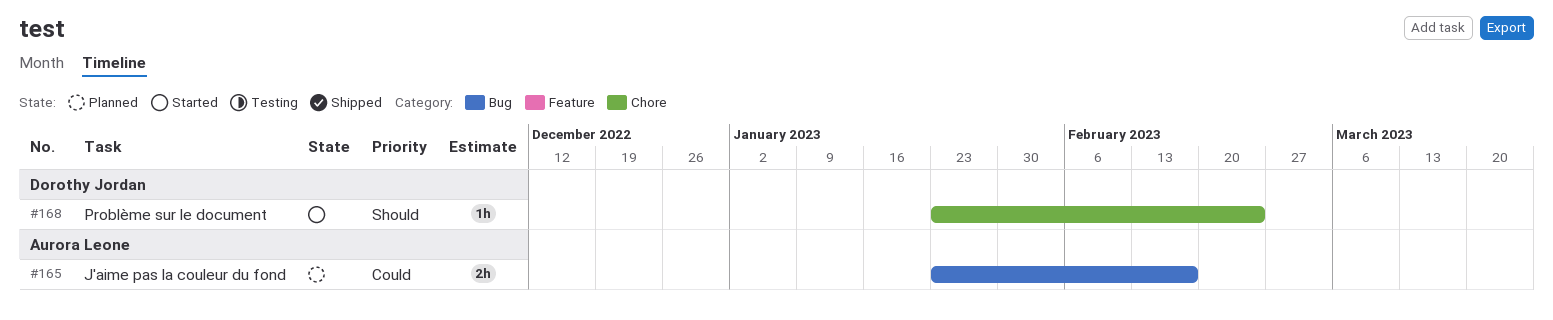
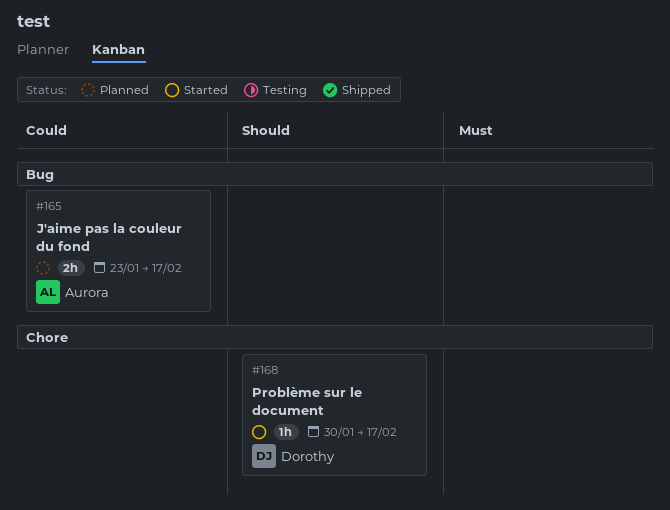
#168, start: Jan 23 -> Jan 30
#168, due: Feb 24 -> Feb 17

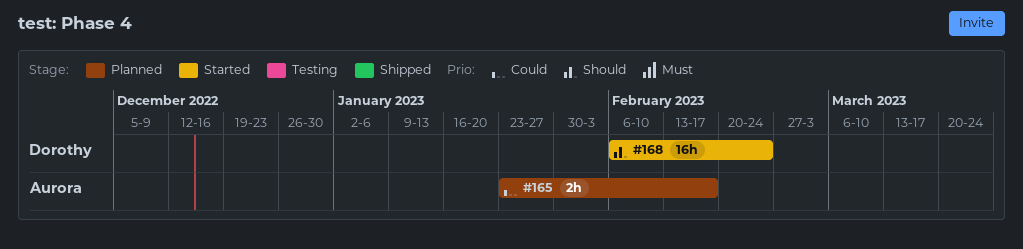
#168, estimate: 1h -> 16h
#168, start: Jan 30 -> Feb 6
#168, due: Feb 17 -> Feb 24

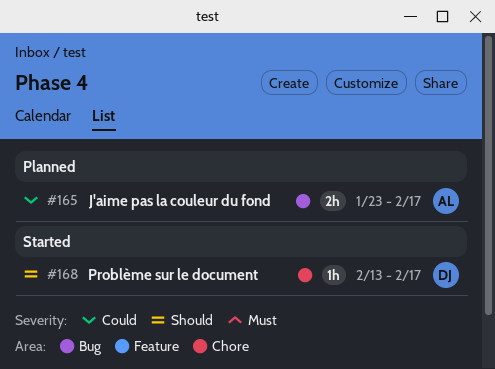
#168, estimate: 16h -> 1h
#168, start: Feb 6 -> Feb 13
#168, due: Feb 24 -> Feb 17

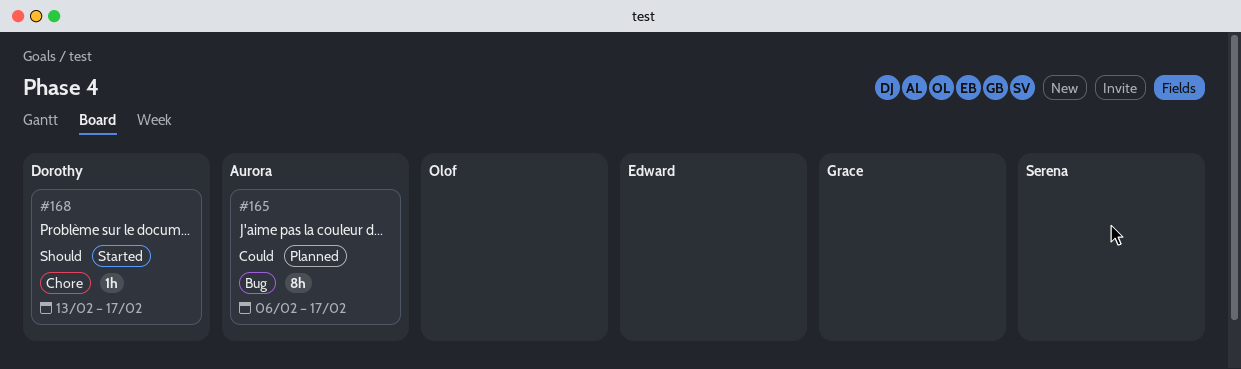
#165, estimate: 2h -> 8h
#165, start: Jan 23 -> Feb 6

